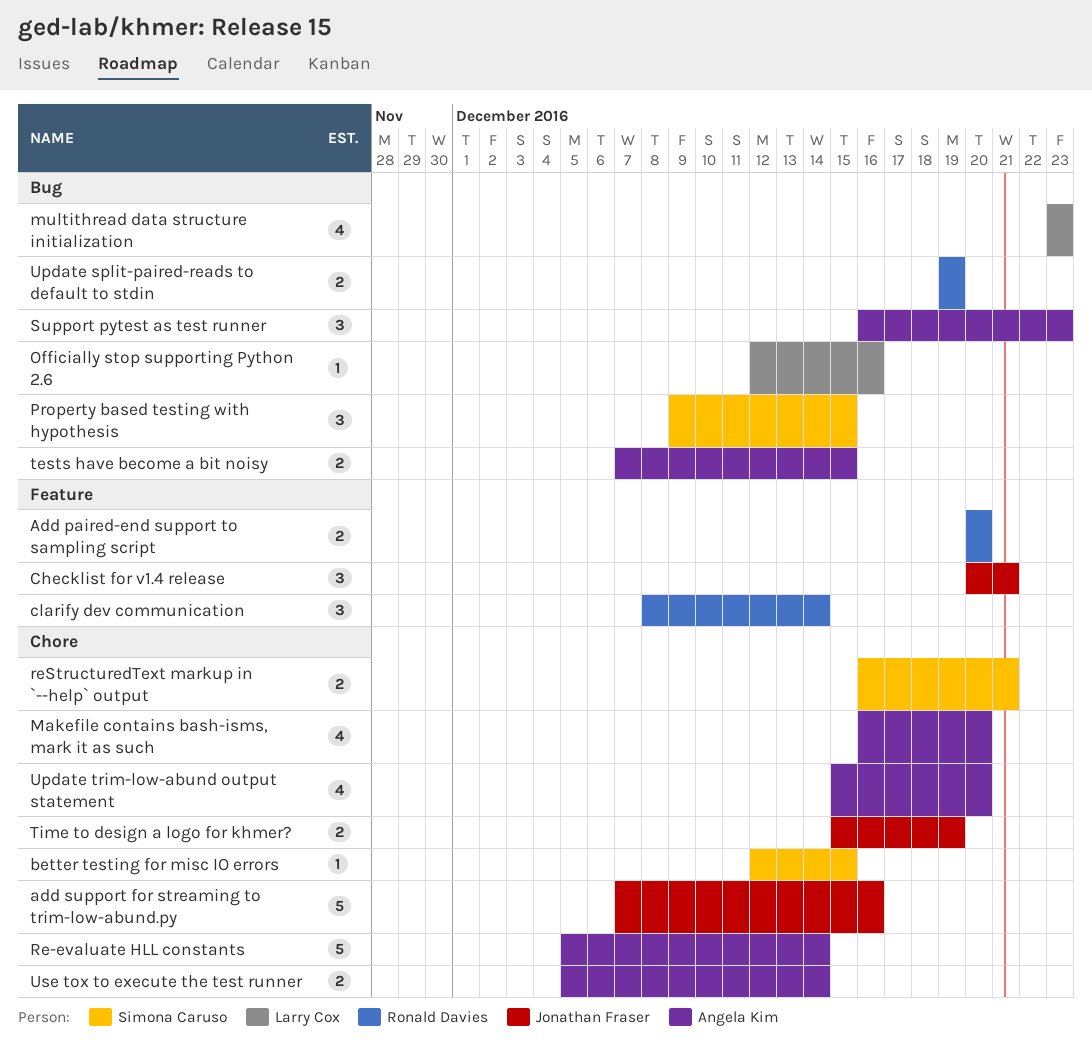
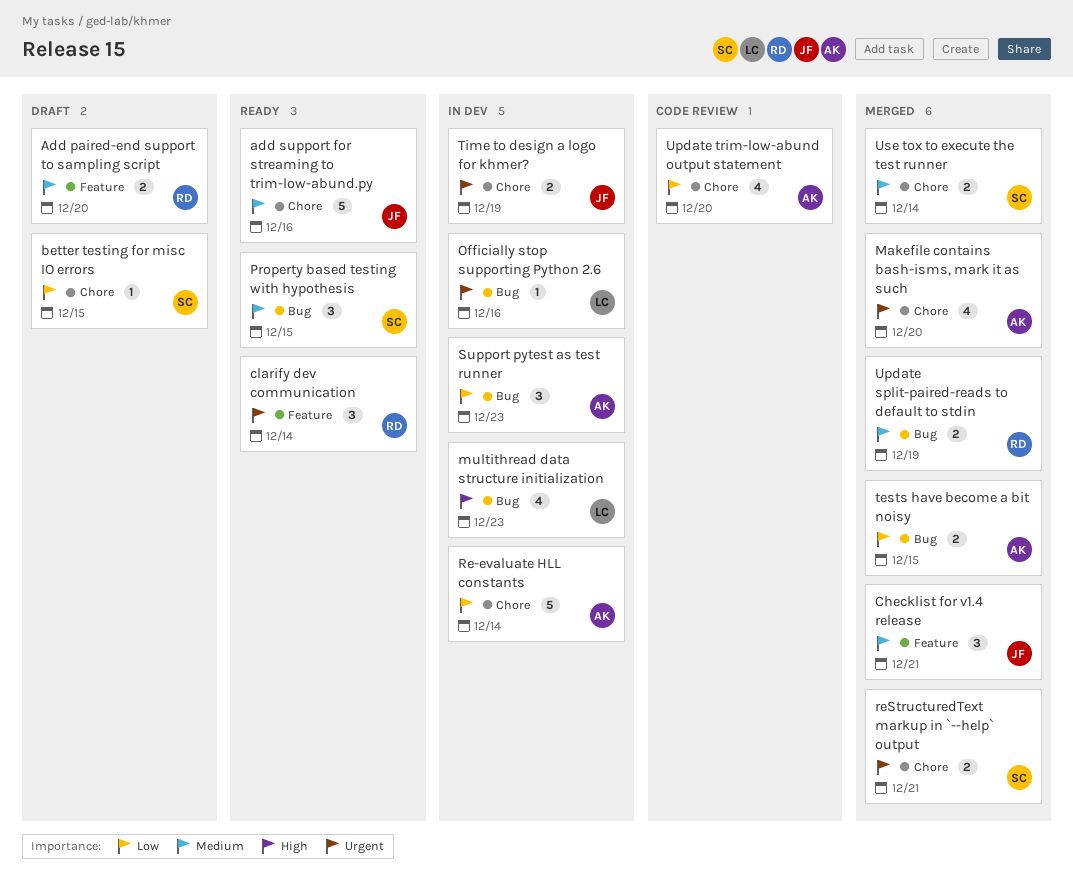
Use tox to execute the test runner, owner: Angela Kim -> Simona Caruso

